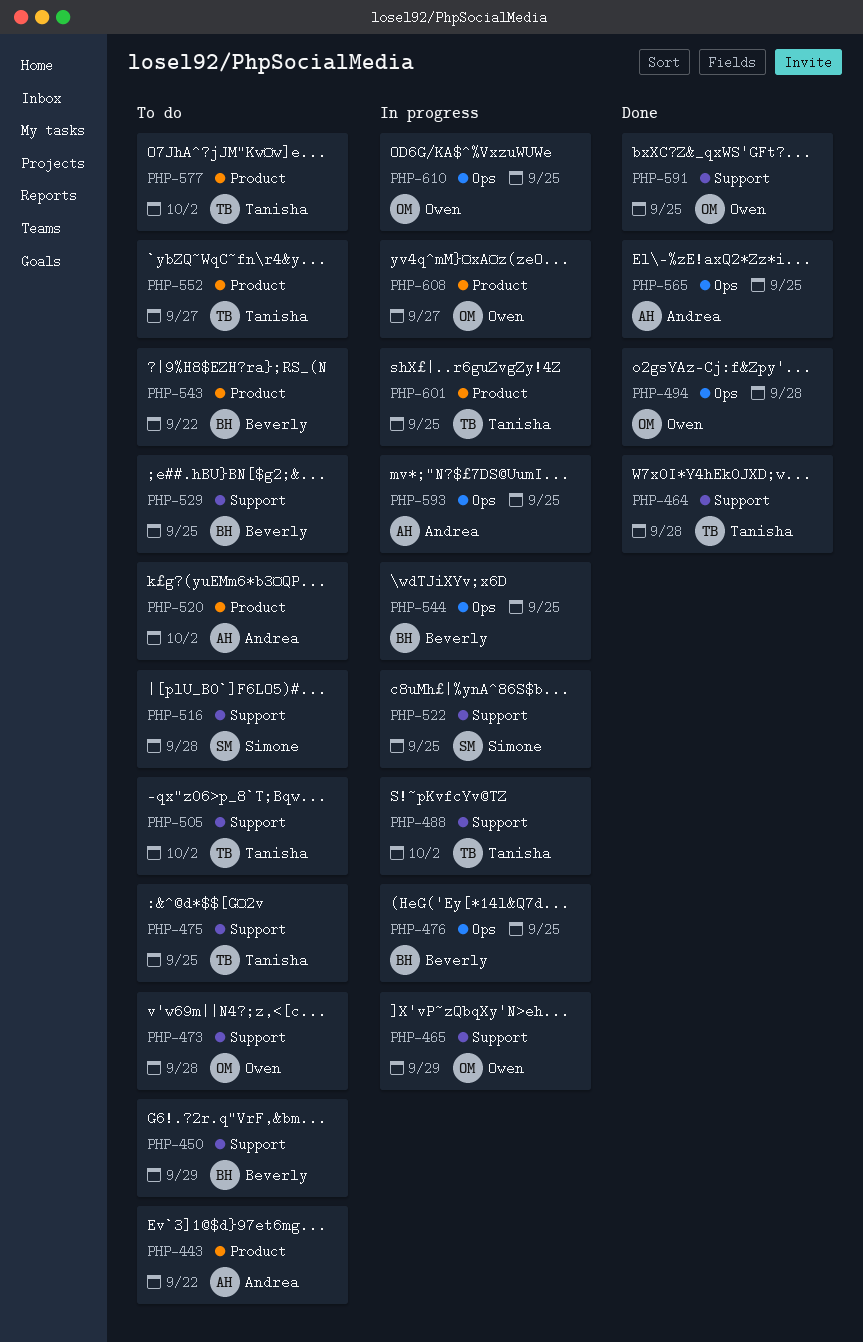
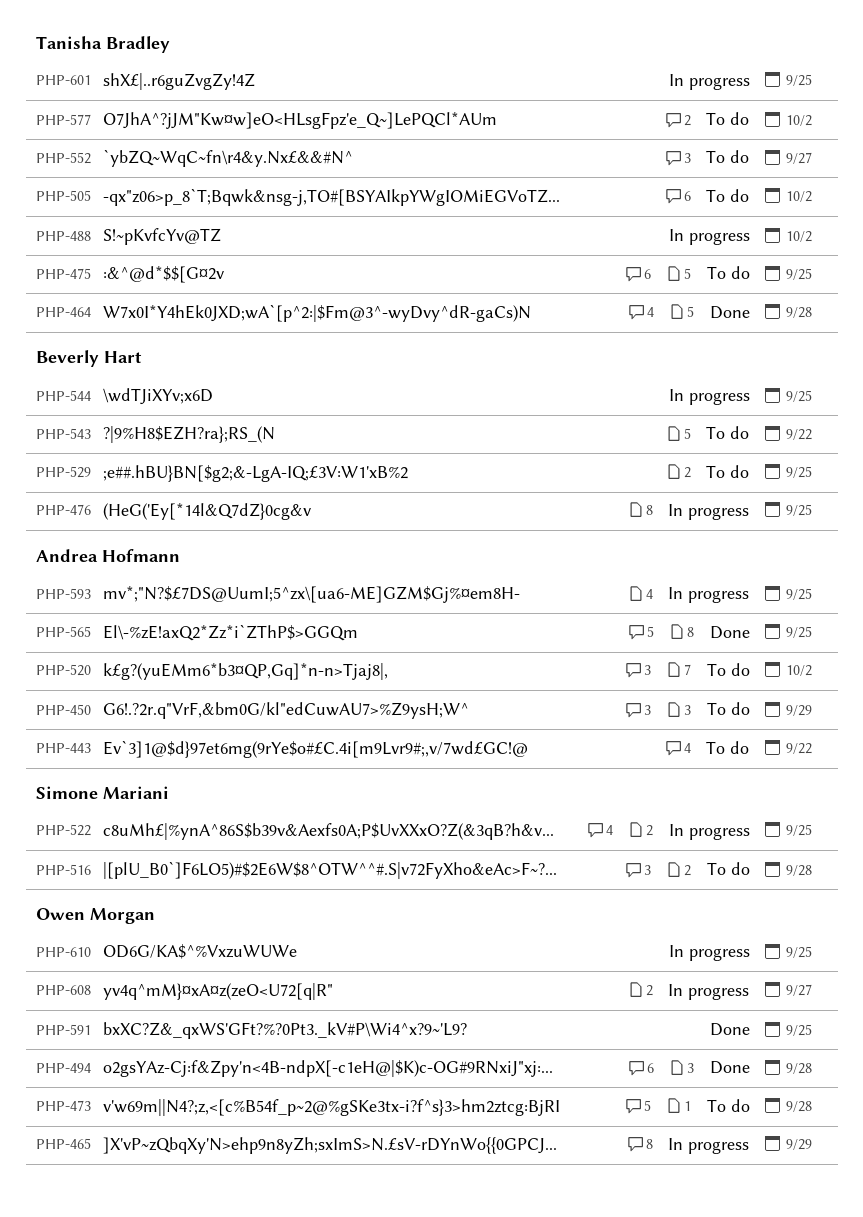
PHP-450, owner: Beverly Hart -> Andrea Hofmann

